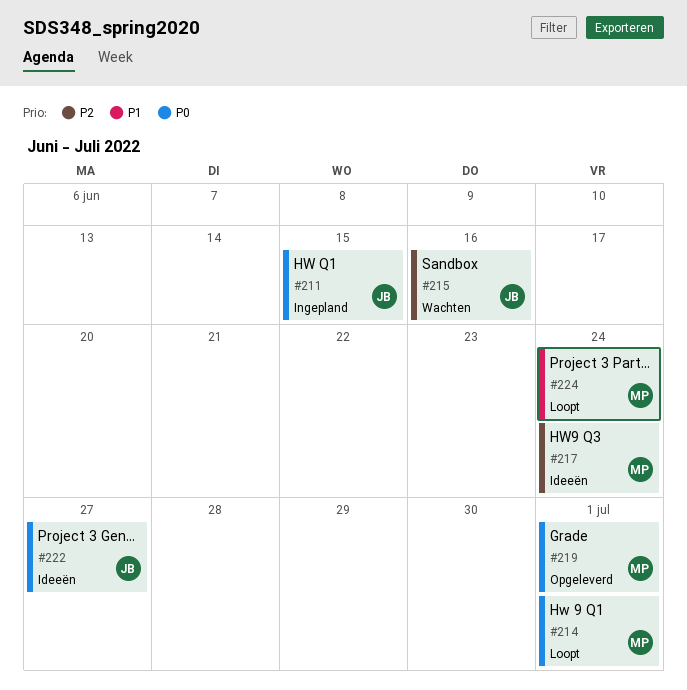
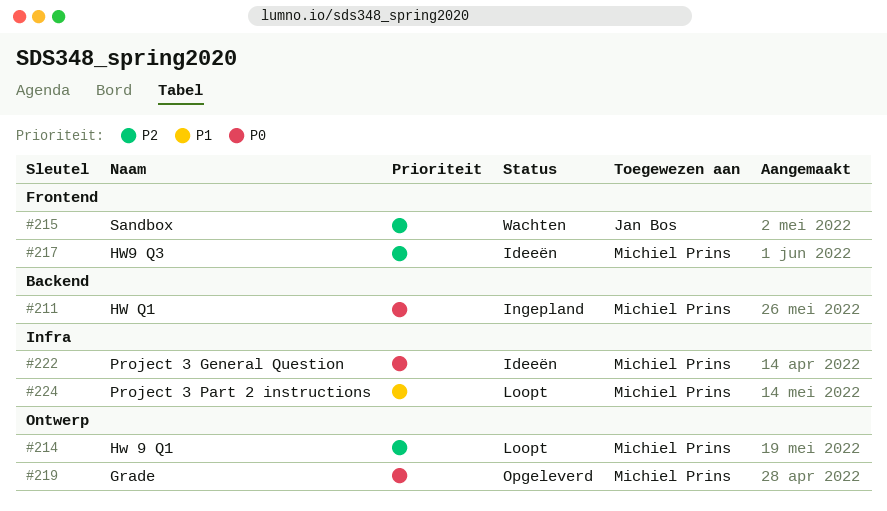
#211, owner: Jan Bos -> Michiel Prins
#214, priority: P0 -> P2
#222, owner: Jan Bos -> Michiel Prins

